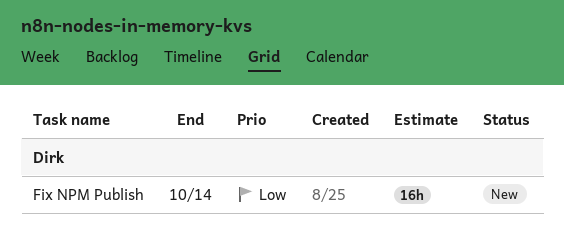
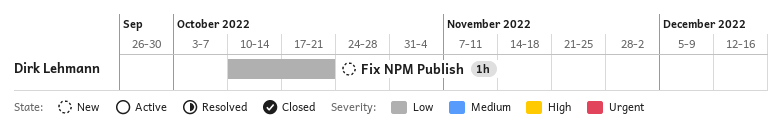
Fix NPM Publish, estimate: 16h -> 1h
Fix NPM Publish, due: Oct 14 -> Oct 21

